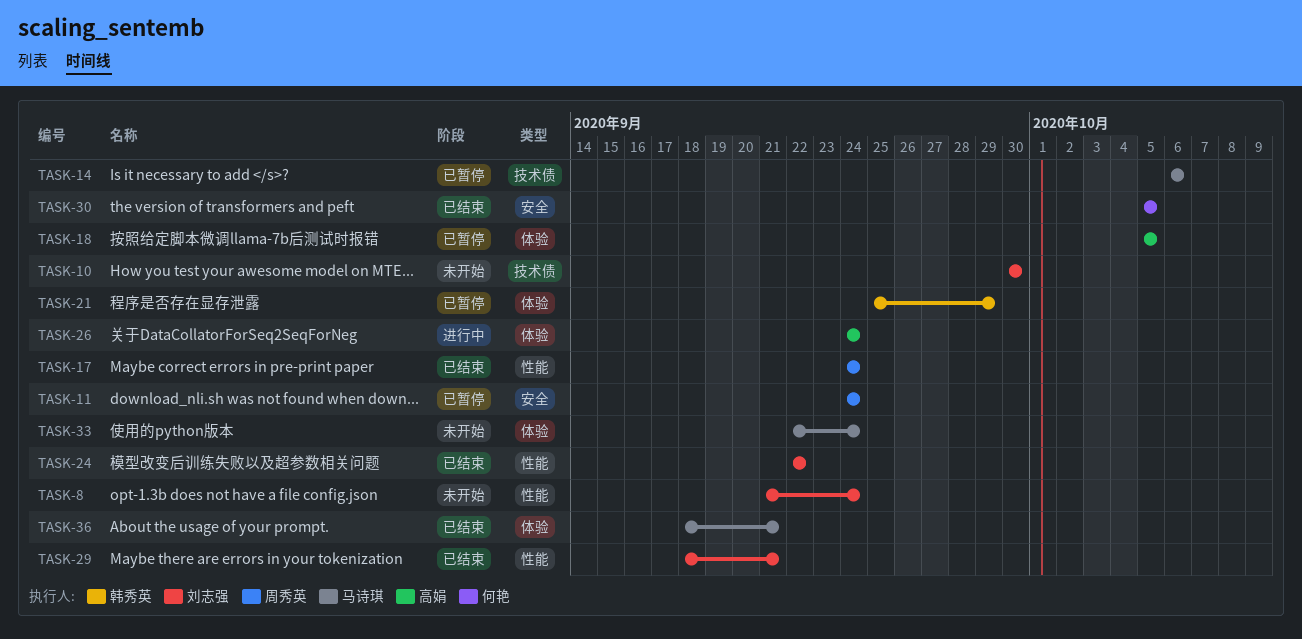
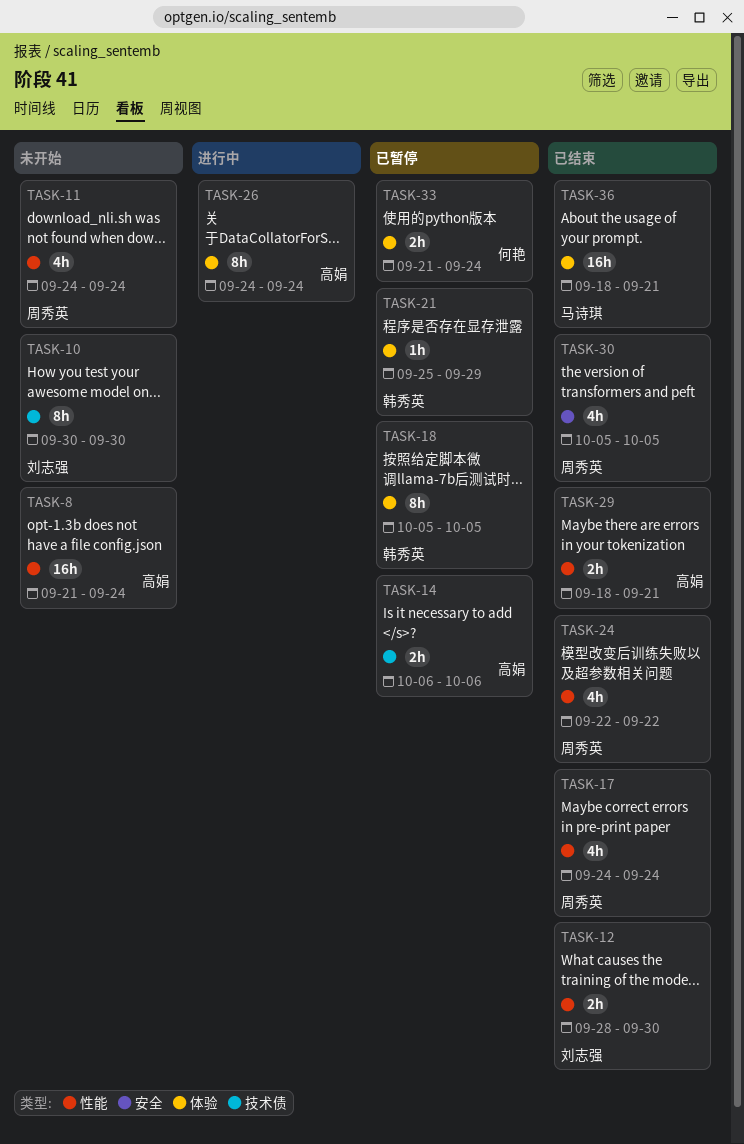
TASK-8, owner: 刘志强 -> 高娟
TASK-11, status: 已暂停 -> 未开始
TASK-11, label: 安全 -> 性能
TASK-12: none -> present
TASK-14, owner: 马诗琪 -> 高娟
TASK-18, owner: 高娟 -> 韩秀英
TASK-24, owner: 刘志强 -> 周秀英
TASK-29, owner: 刘志强 -> 高娟
TASK-30, owner: 何艳 -> 周秀英
TASK-33, status: 未开始 -> 已暂停
TASK-33, owner: 马诗琪 -> 何艳
TASK-33, start: Sep 22 -> Sep 21

